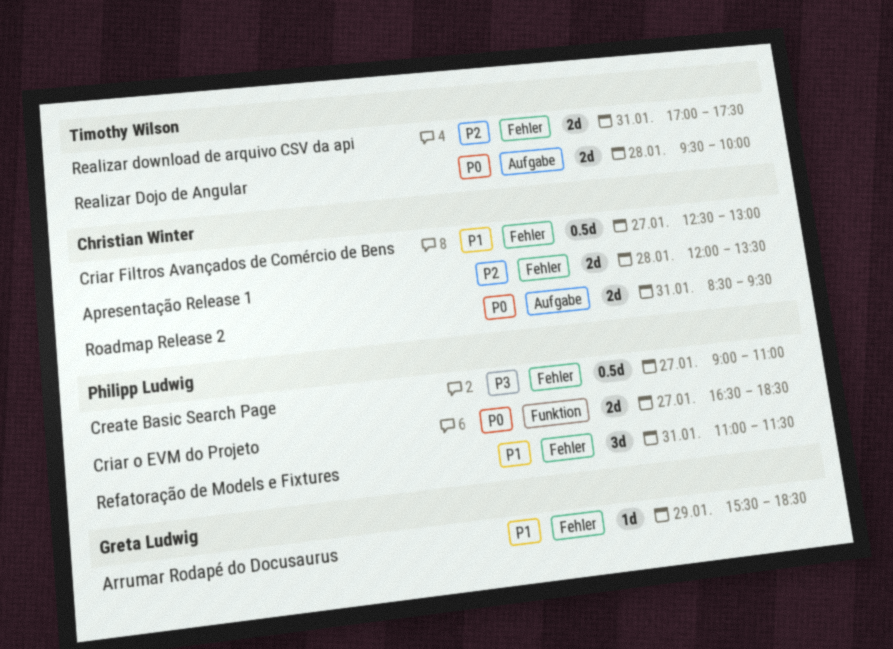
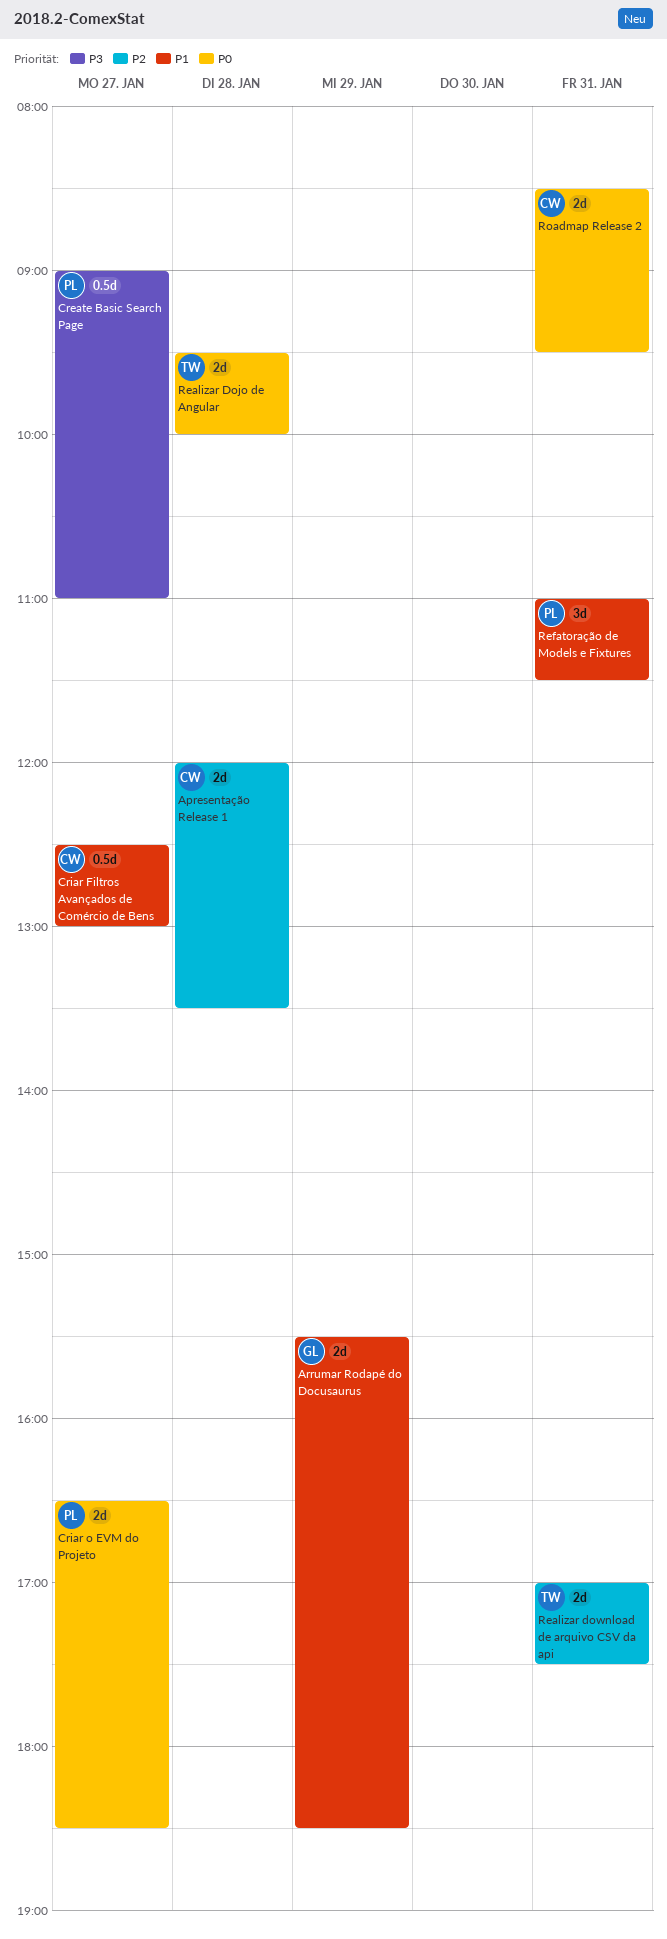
Arrumar Rodapé do Docusaurus, estimate: 1d -> 2d

